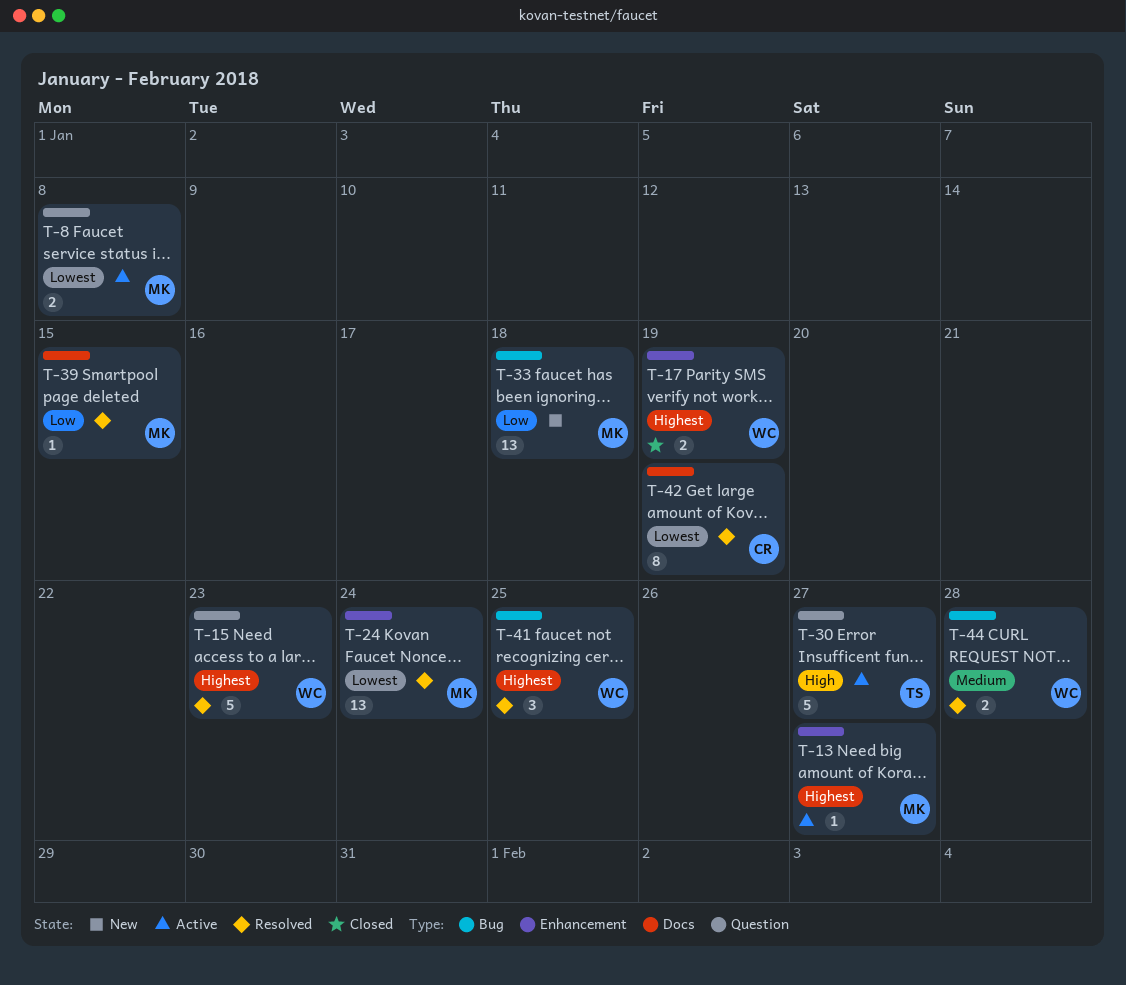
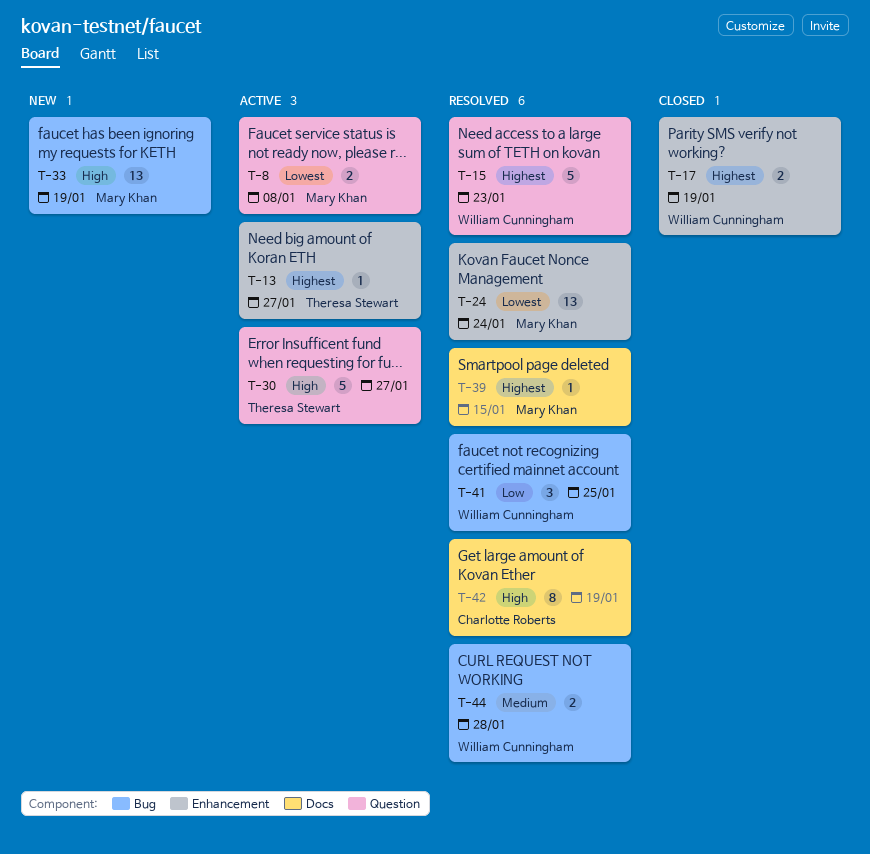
T-13, owner: Mary Khan -> Theresa Stewart
T-33, priority: Low -> High
T-33, due: Jan 18 -> Jan 19
T-39, priority: Low -> Highest
T-41, priority: Highest -> Low
T-42, priority: Lowest -> High

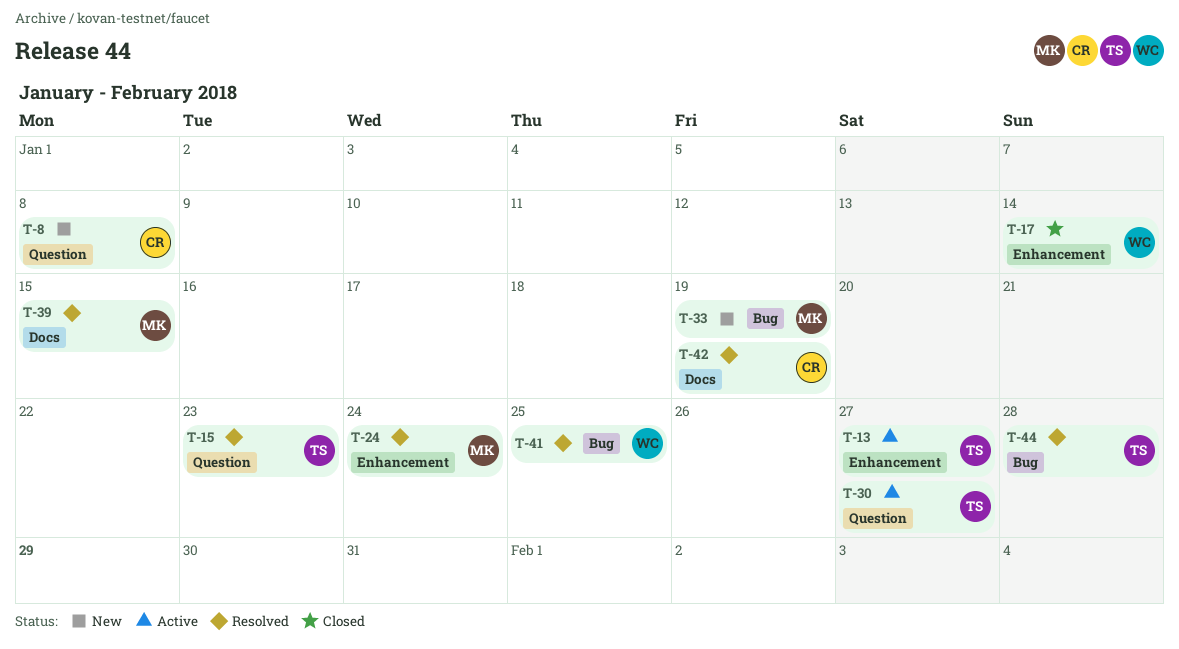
T-8, status: Active -> New
T-8, owner: Mary Khan -> Charlotte Roberts
T-15, owner: William Cunningham -> Theresa Stewart
T-17, due: Jan 19 -> Jan 14
T-44, owner: William Cunningham -> Theresa Stewart

